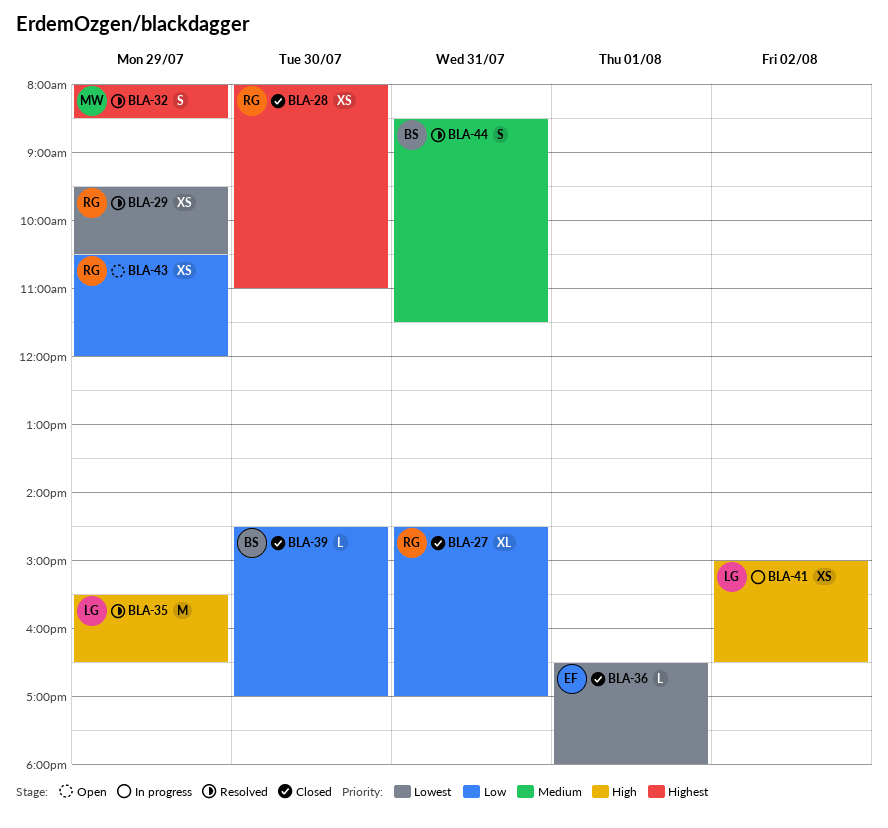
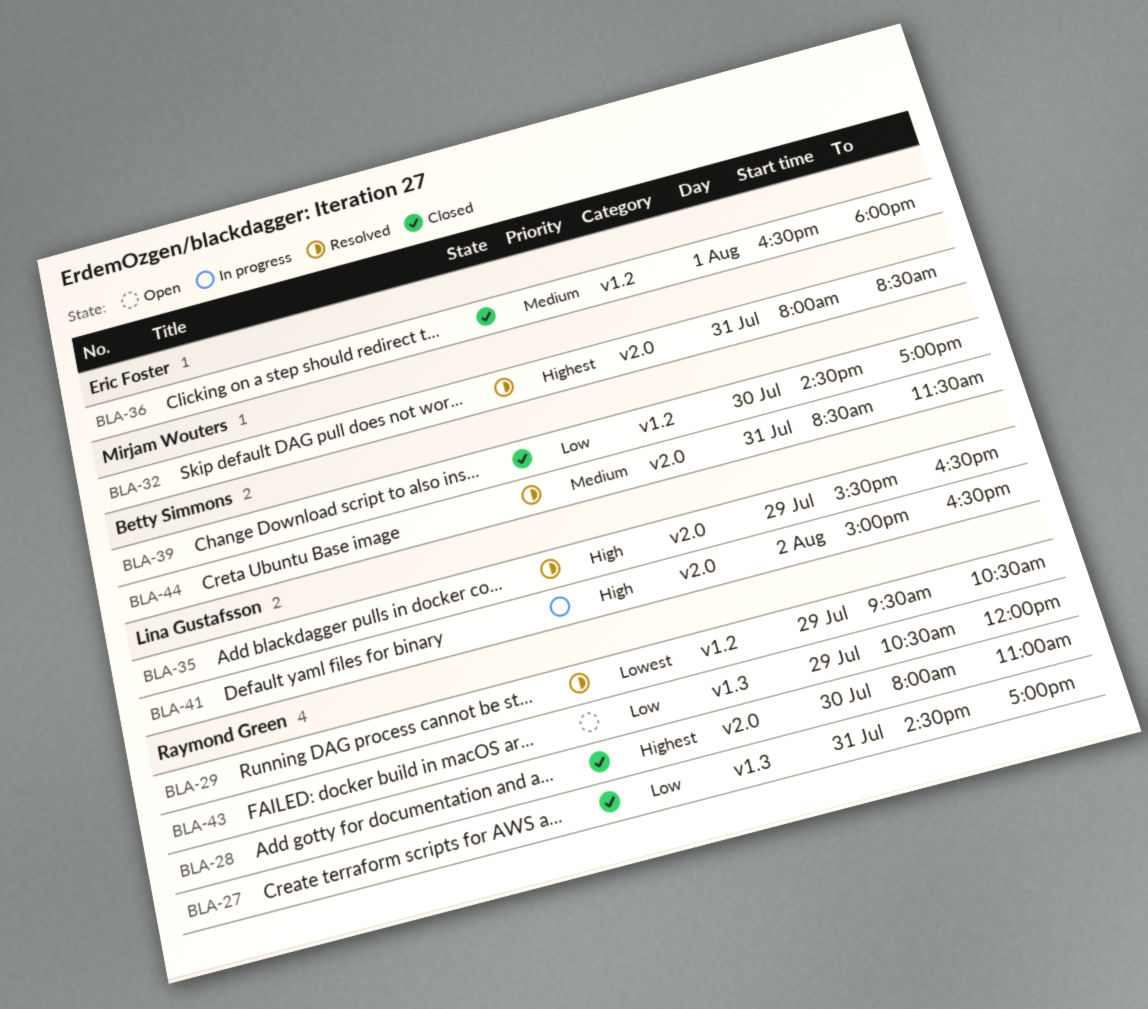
BLA-32, day: Jul 29 -> Jul 31
BLA-36, priority: Lowest -> Medium

